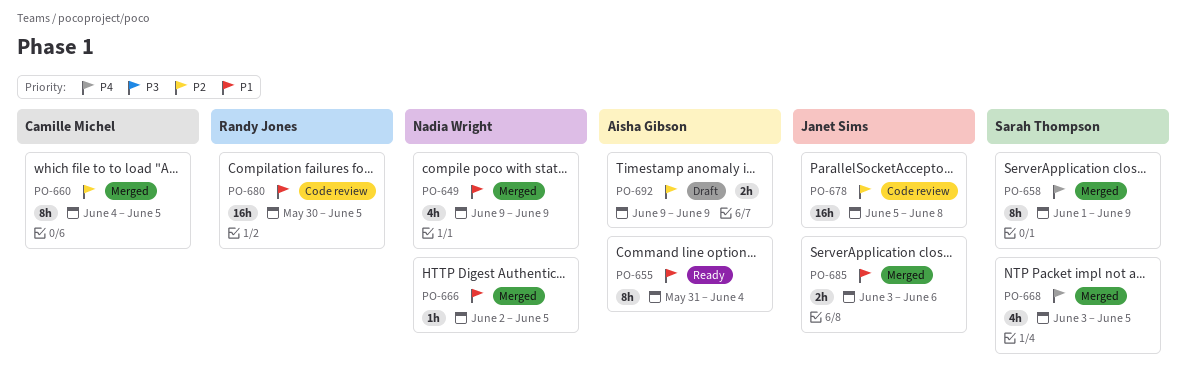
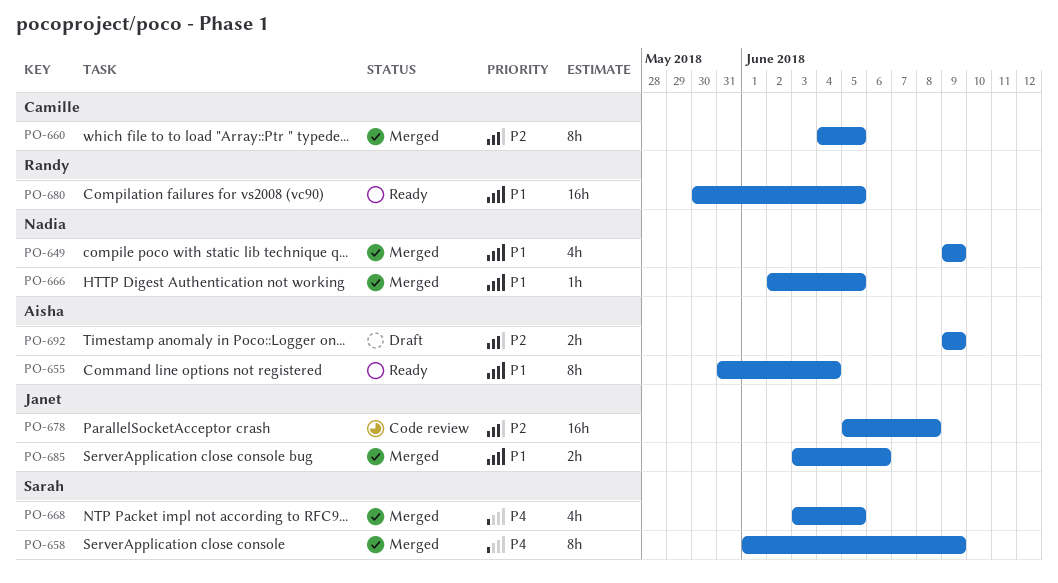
PO-680, status: Code review -> Ready

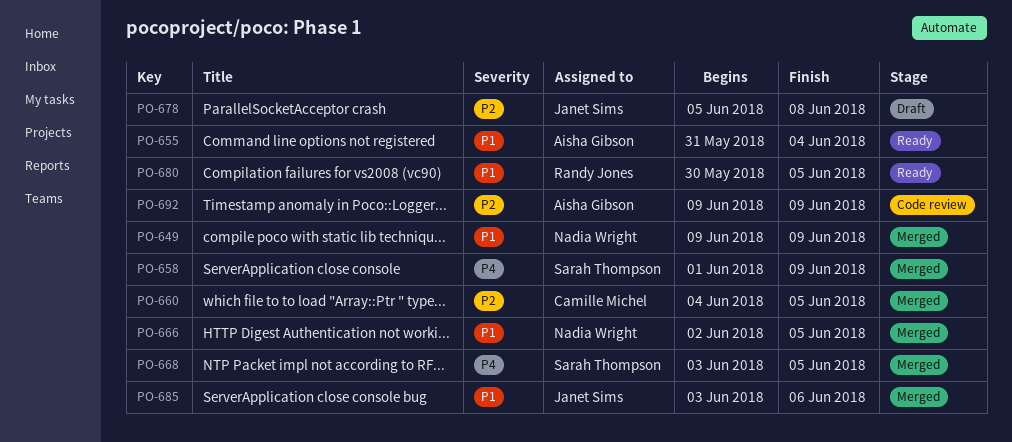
PO-678, status: Code review -> Draft
PO-692, status: Draft -> Code review

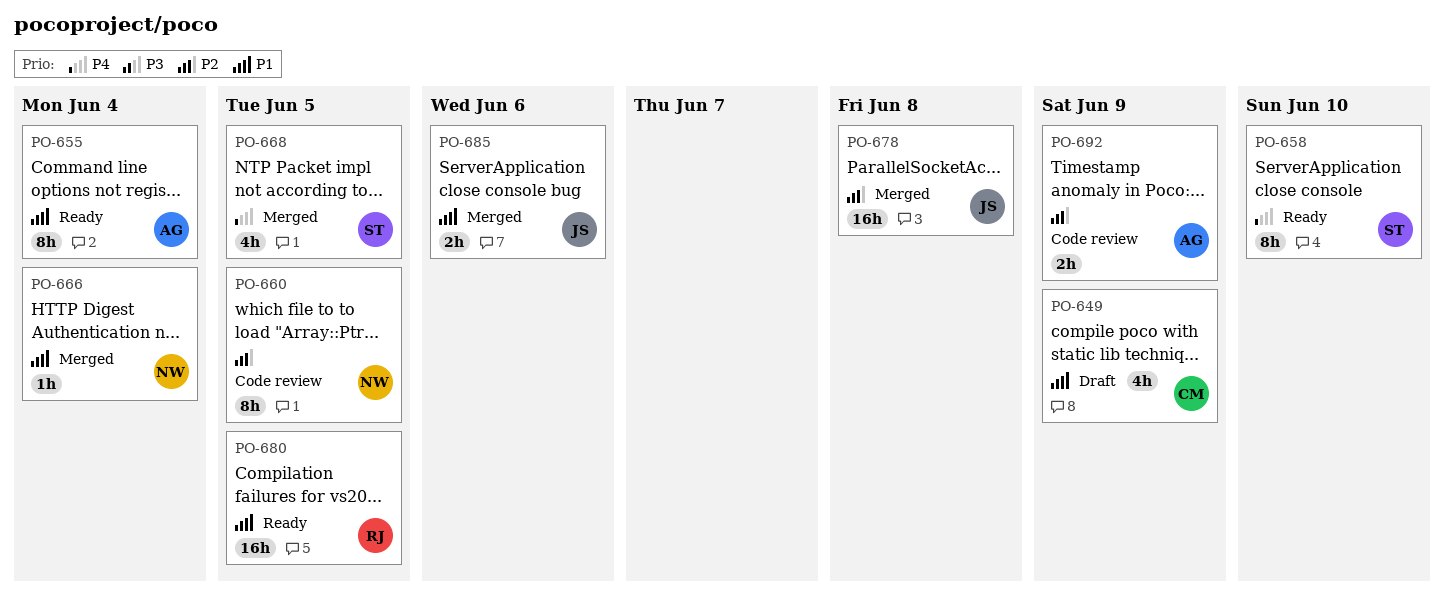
PO-649, status: Merged -> Draft
PO-649, owner: Nadia Wright -> Camille Michel
PO-658, status: Merged -> Ready
PO-658, due: Jun 9 -> Jun 10
PO-660, status: Merged -> Code review
PO-660, owner: Camille Michel -> Nadia Wright
PO-666, due: Jun 5 -> Jun 4
PO-678, status: Draft -> Merged

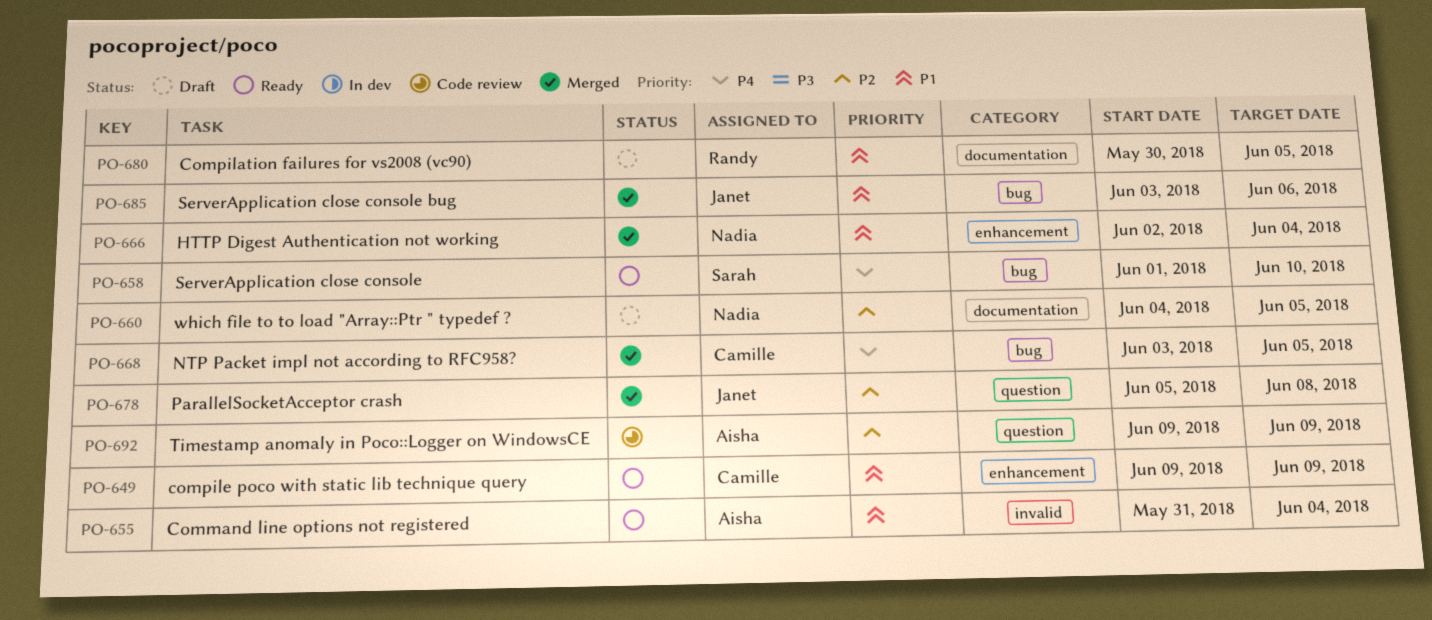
PO-649, status: Draft -> Ready
PO-660, status: Code review -> Draft
PO-668, owner: Sarah -> Camille
PO-680, status: Ready -> Draft

